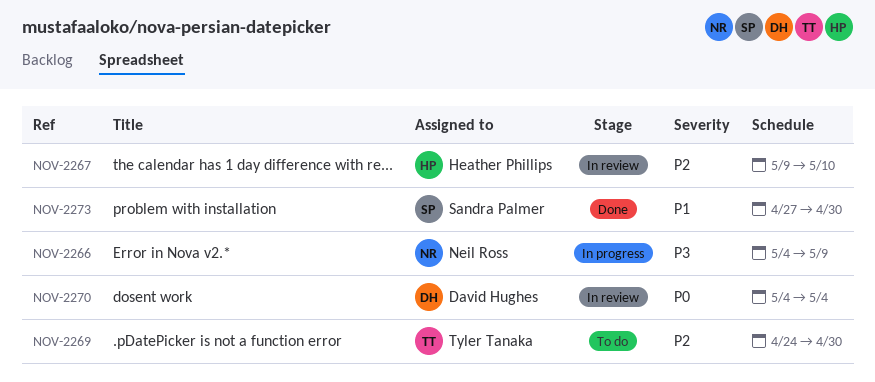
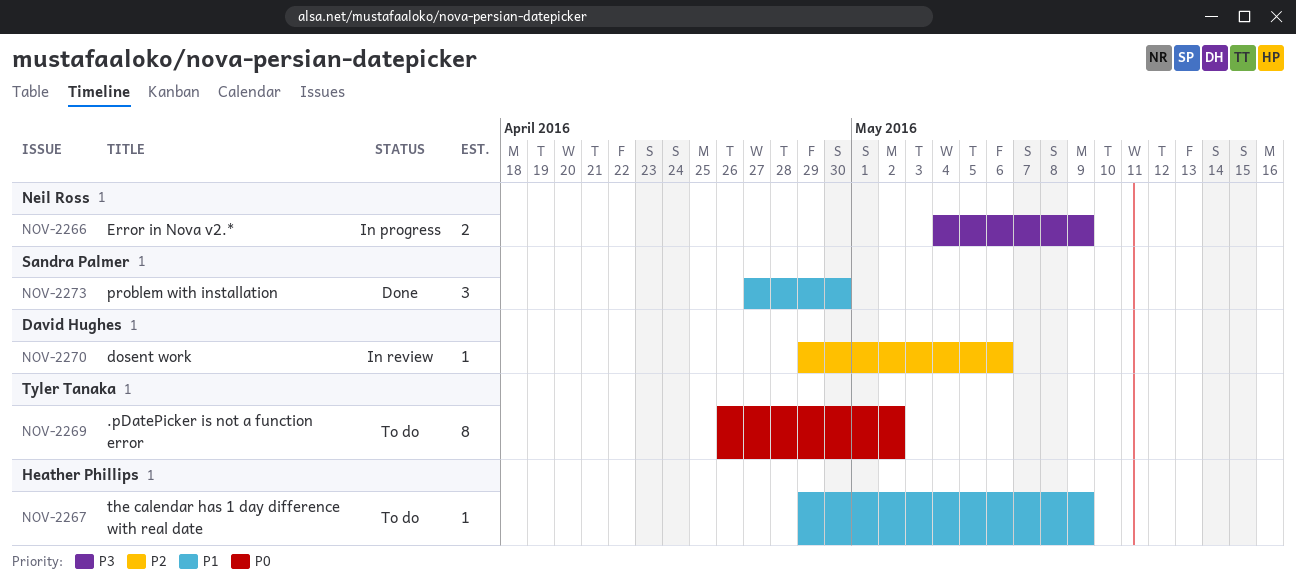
NOV-2267, status: In review -> To do
NOV-2267, priority: P2 -> P1
NOV-2267, start: May 9 -> Apr 29
NOV-2267, due: May 10 -> May 9
NOV-2269, priority: P2 -> P0
NOV-2269, start: Apr 24 -> Apr 26
NOV-2269, due: Apr 30 -> May 2
NOV-2270, priority: P0 -> P2
NOV-2270, start: May 4 -> Apr 29
NOV-2270, due: May 4 -> May 6

